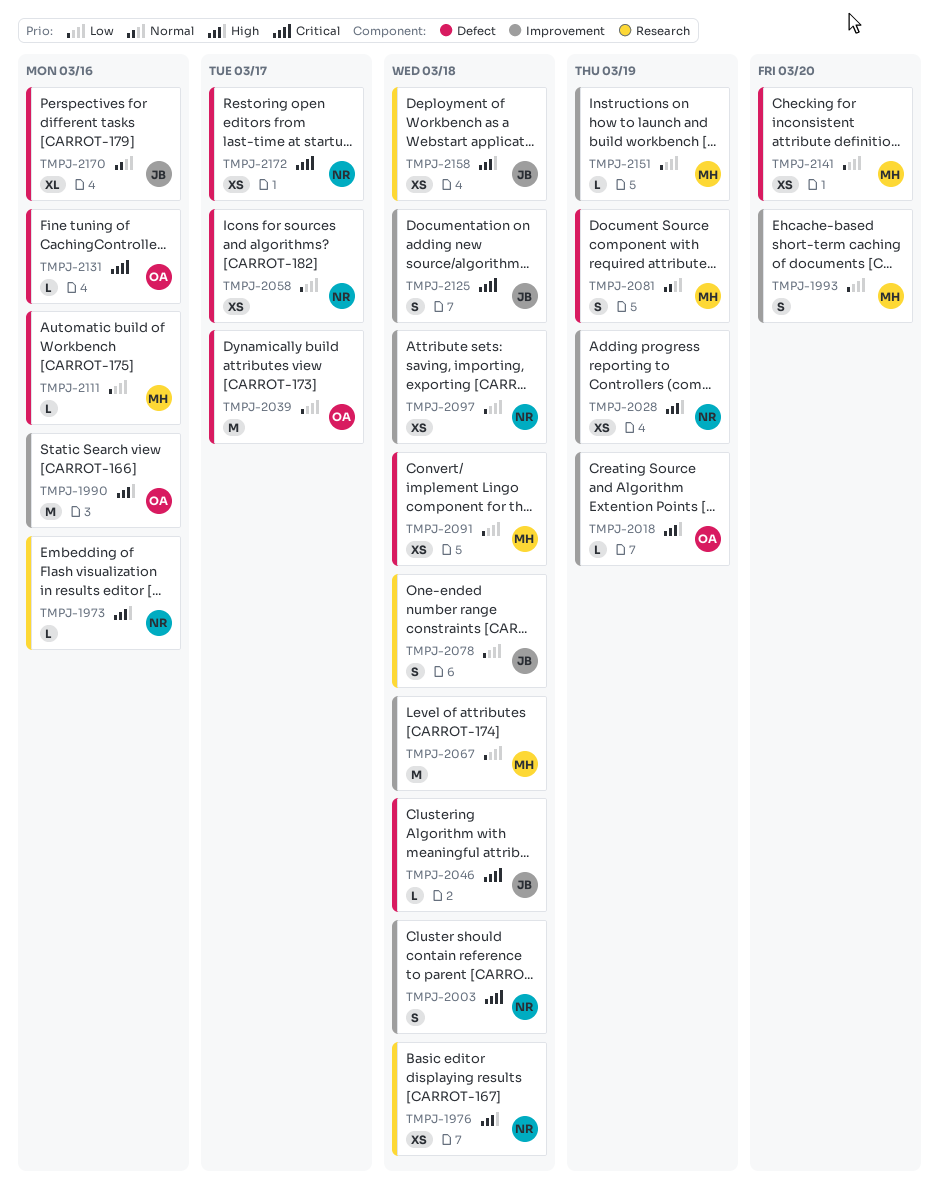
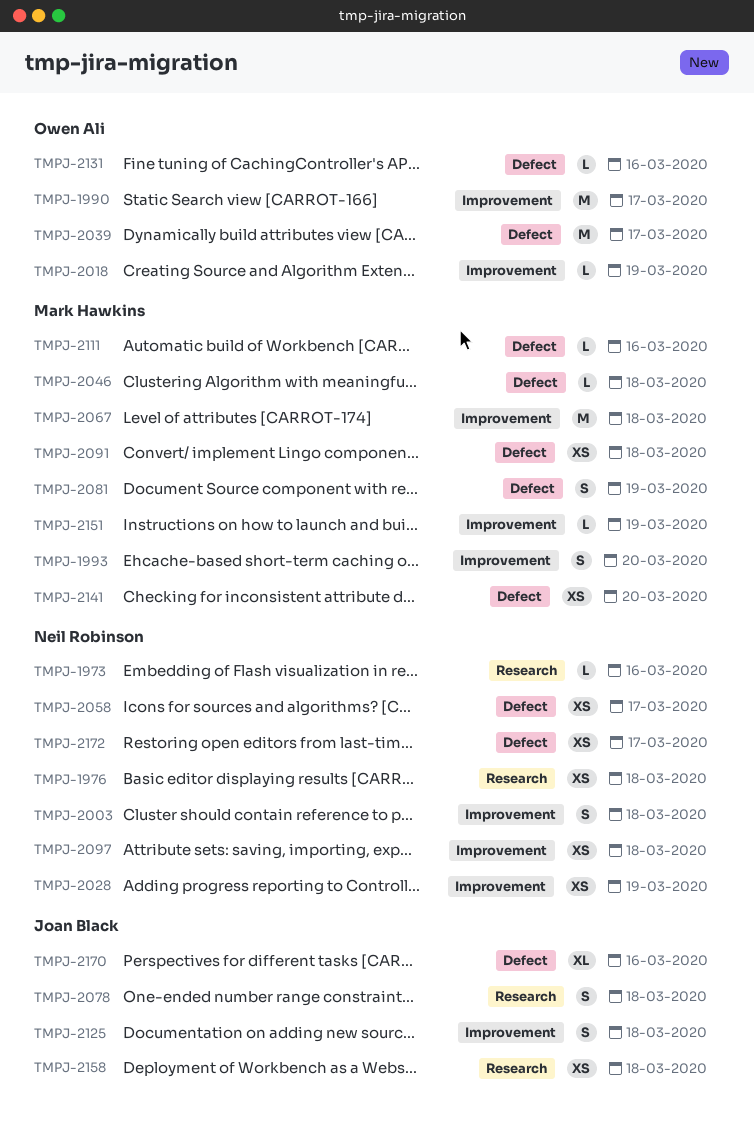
TMPJ-1990, due: Mar 16 -> Mar 17
TMPJ-2046, owner: Joan Black -> Mark Hawkins

